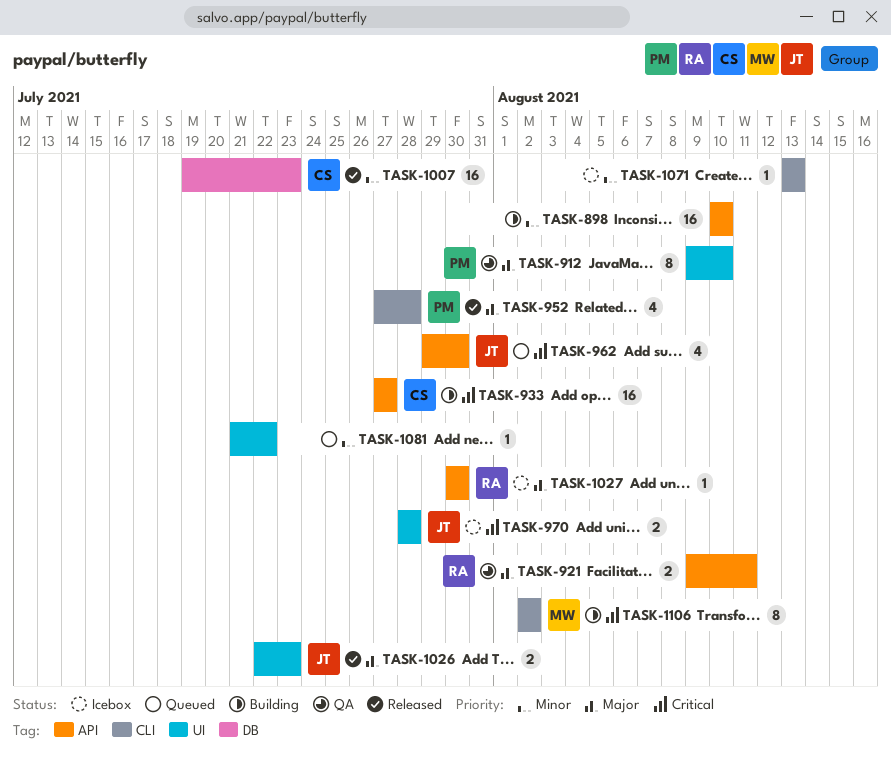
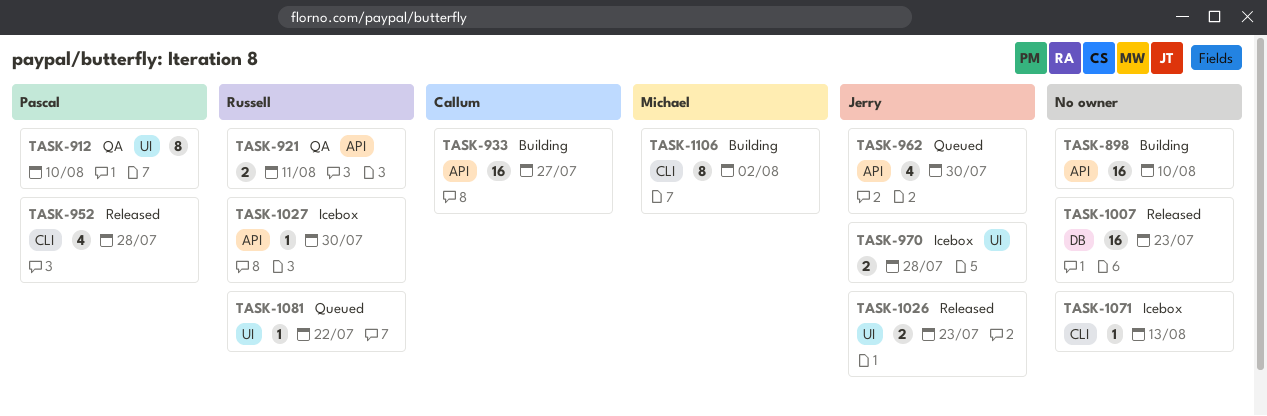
TASK-1007, owner: Callum -> none
TASK-1081, owner: none -> Russell

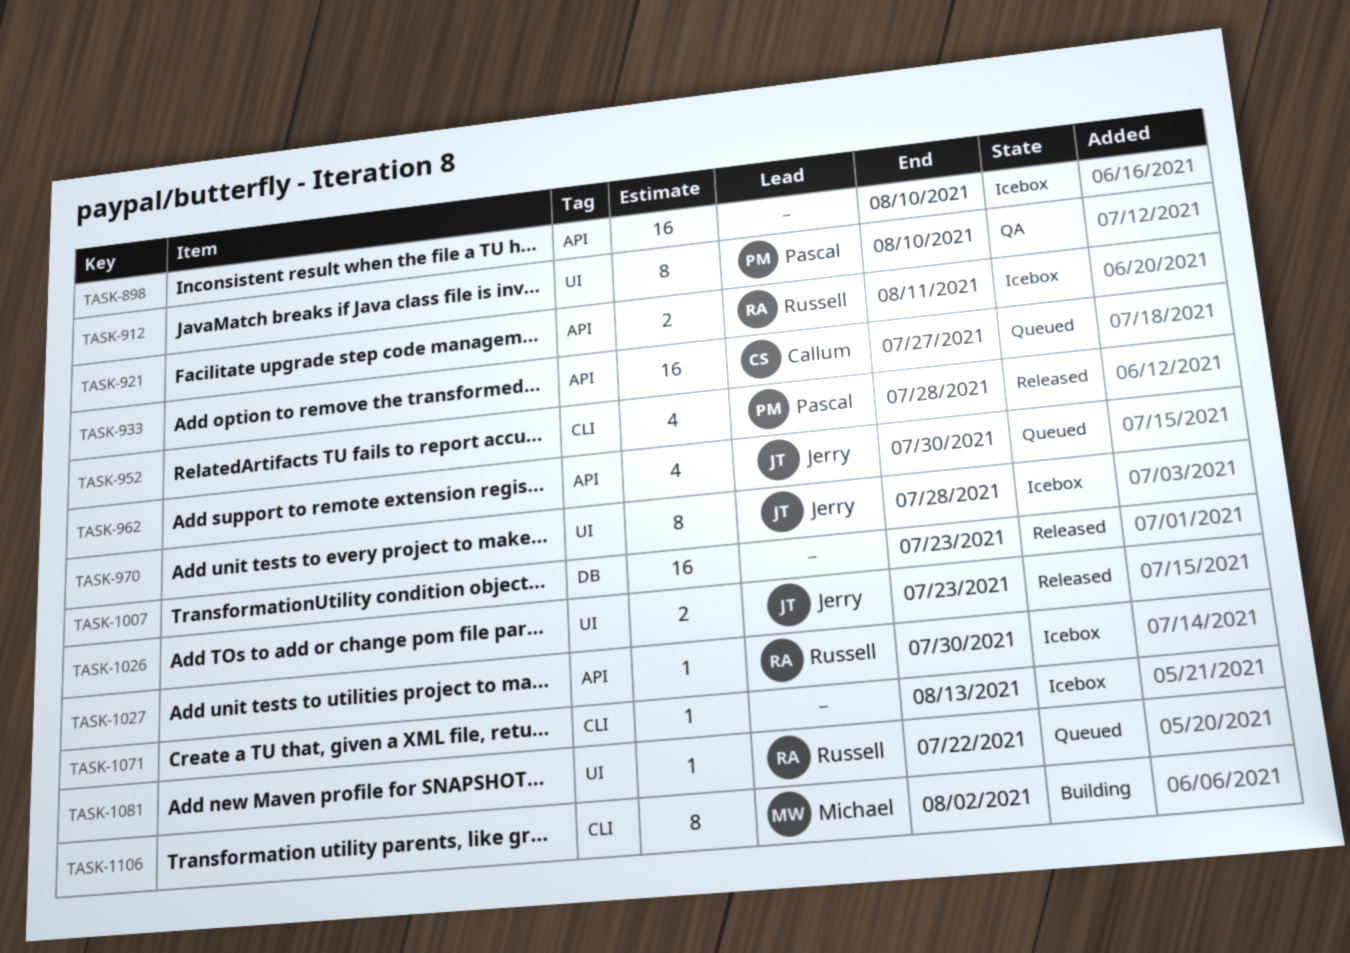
TASK-898, status: Building -> Icebox
TASK-921, status: QA -> Icebox
TASK-933, status: Building -> Queued
TASK-970, estimate: 2 -> 8

